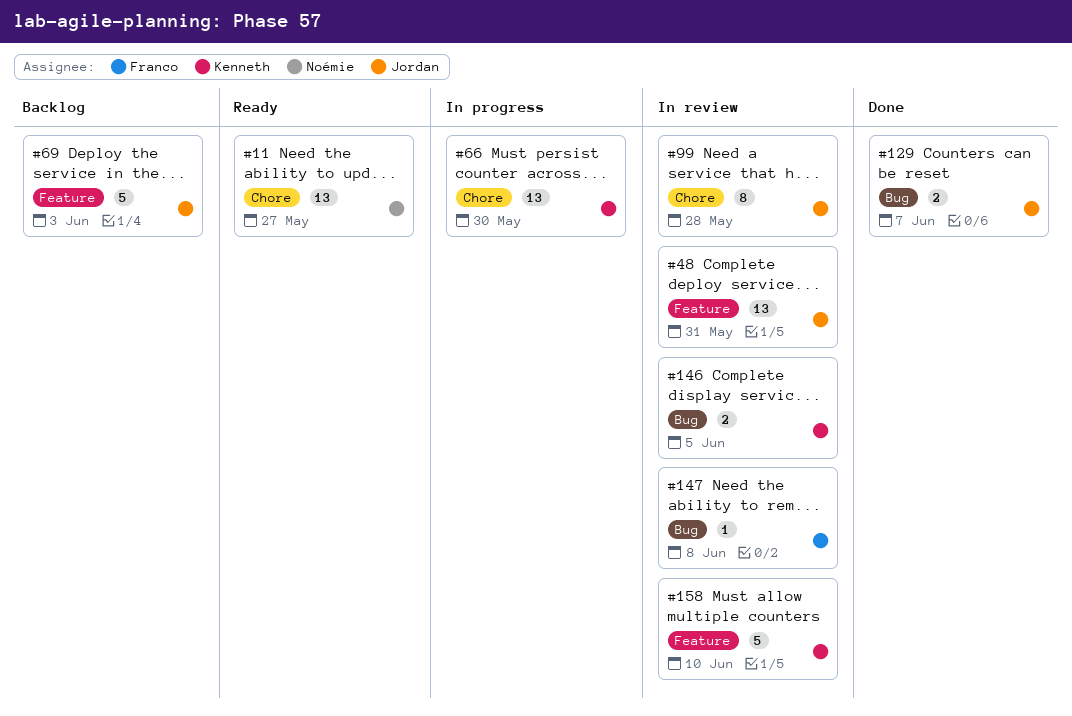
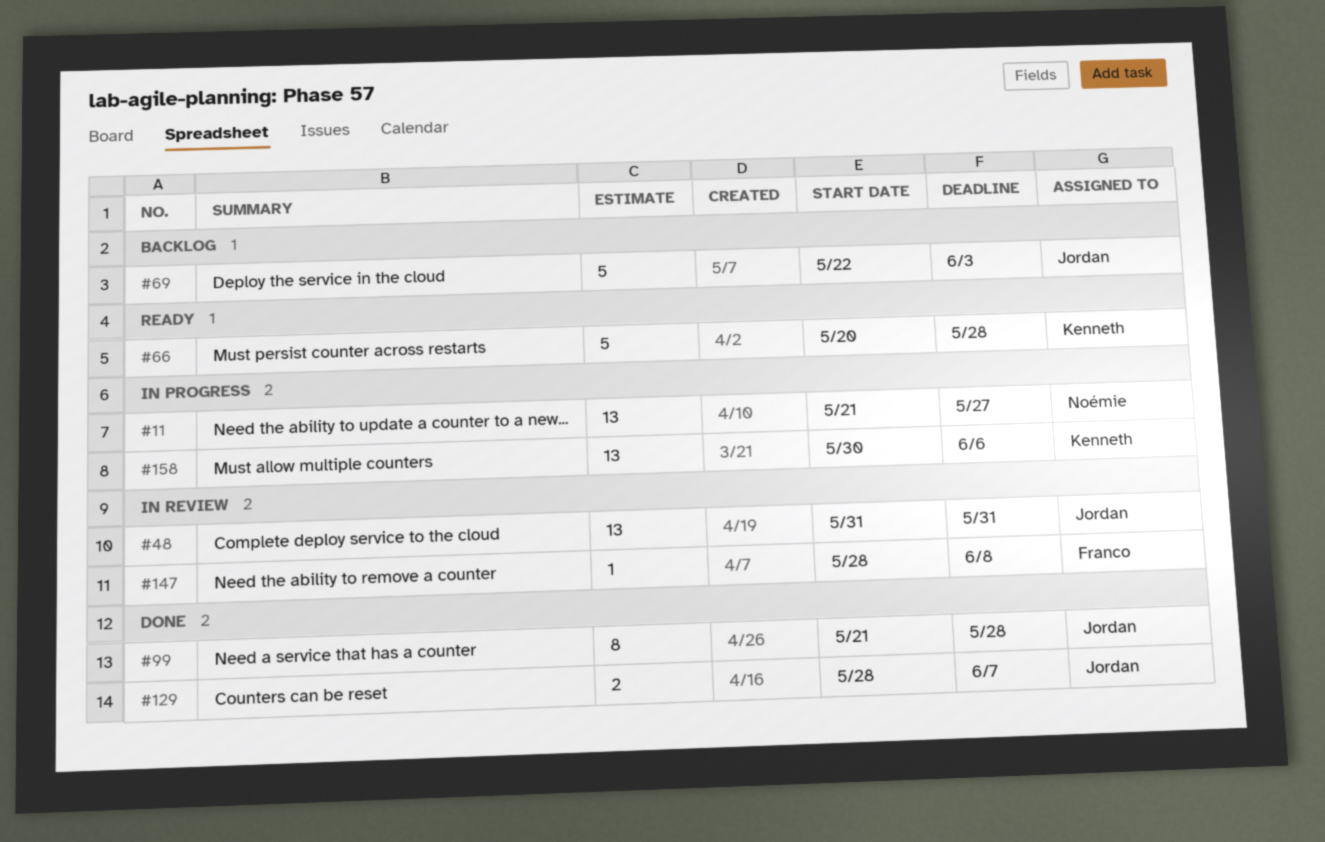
#11, status: Ready -> In progress
#66, status: In progress -> Ready
#66, estimate: 13 -> 5
#66, due: May 30 -> May 28
#99, status: In review -> Done
#146: present -> none
#158, status: In review -> In progress
#158, estimate: 5 -> 13
#158, due: Jun 10 -> Jun 6

